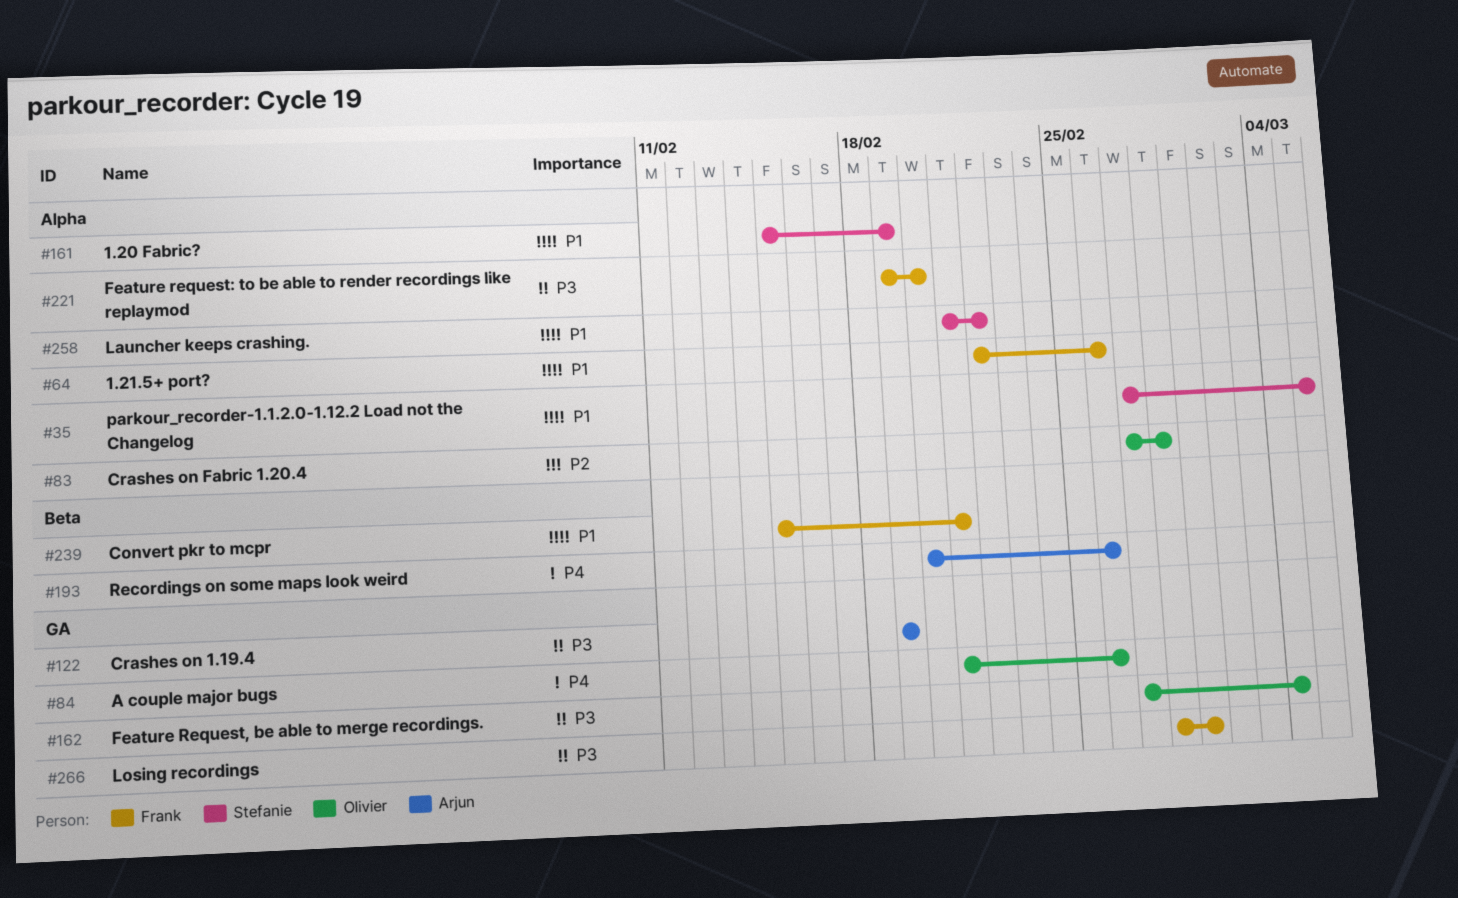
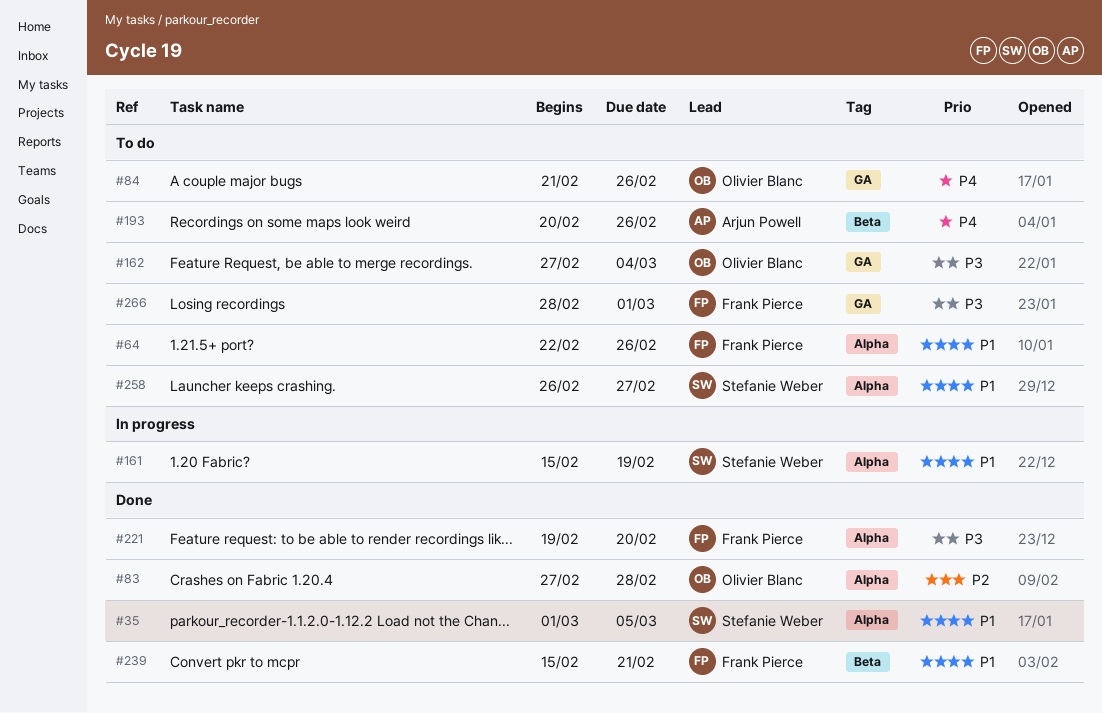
#35, start: Feb 27 -> Mar 1
#122: present -> none
#258, start: Feb 21 -> Feb 26
#258, due: Feb 22 -> Feb 27

